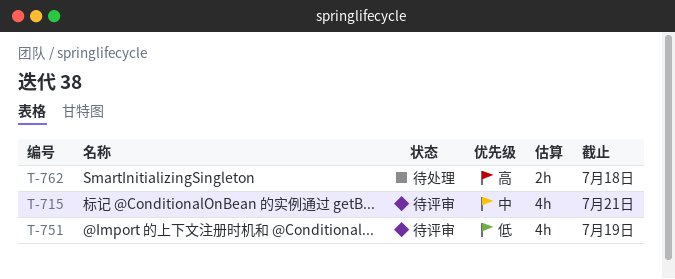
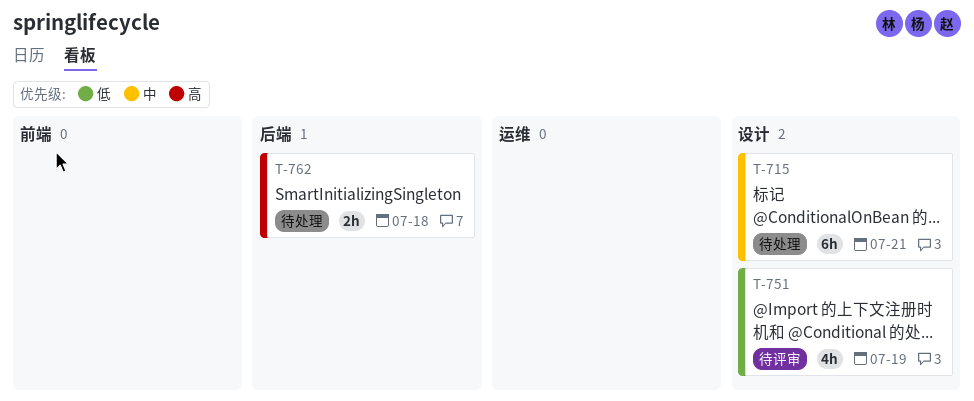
T-715, status: 待评审 -> 待处理
T-715, estimate: 4h -> 6h

